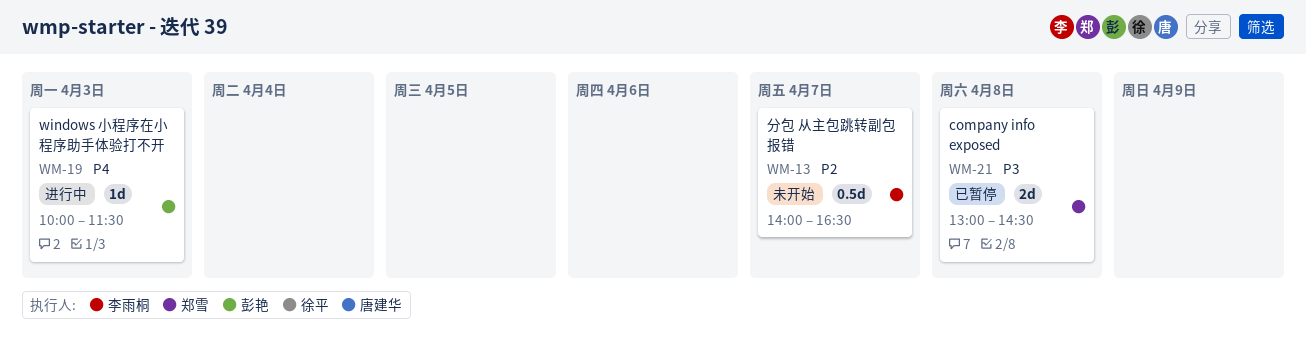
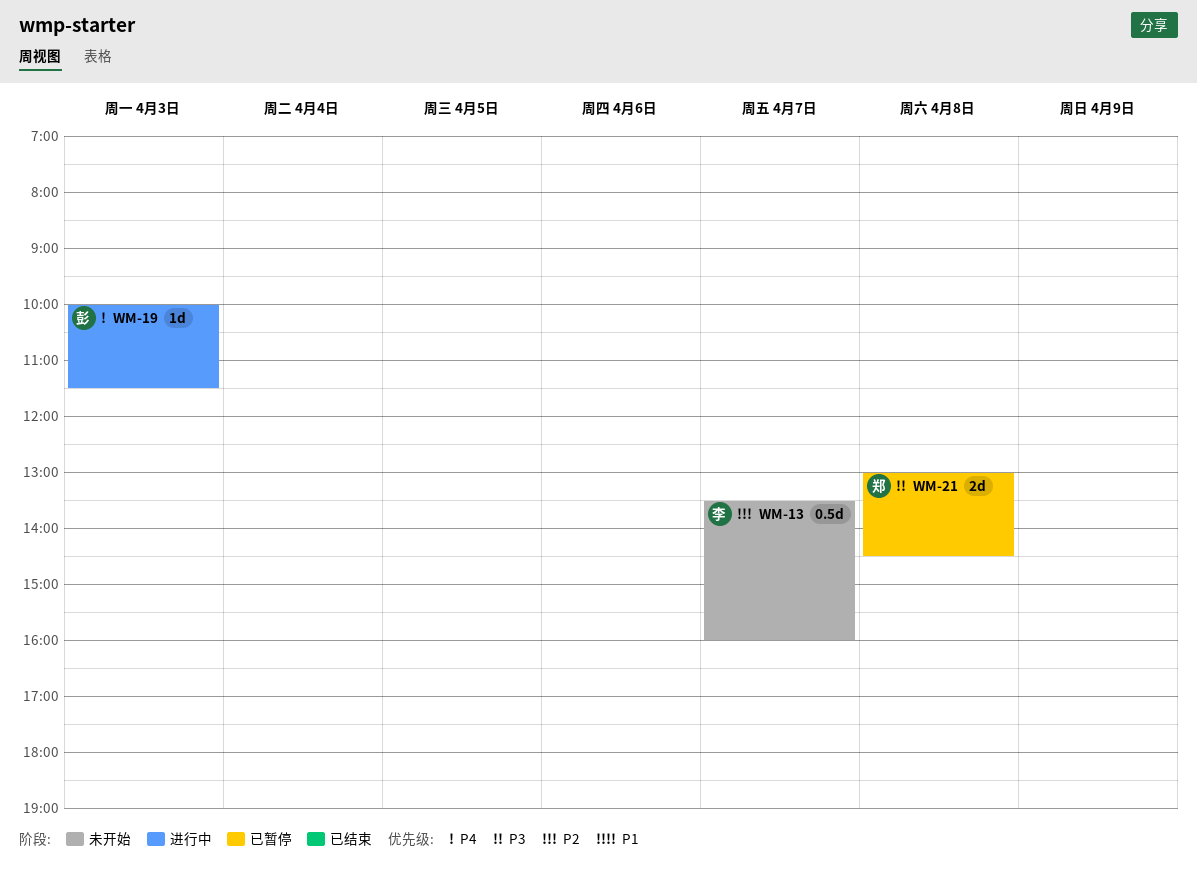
WM-13, begins: 14:00 -> 13:30
WM-13, ends: 16:30 -> 16:00

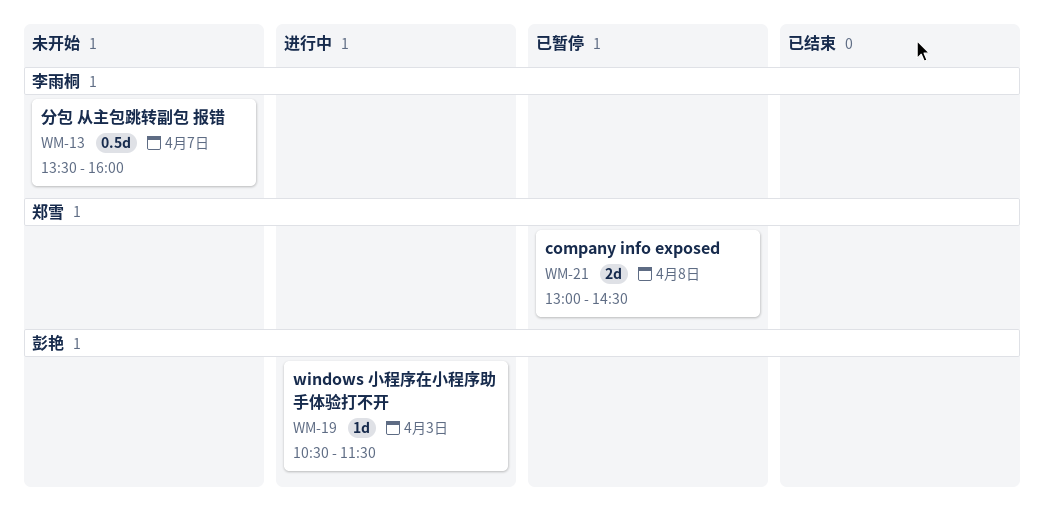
WM-19, begins: 10:00 -> 10:30

